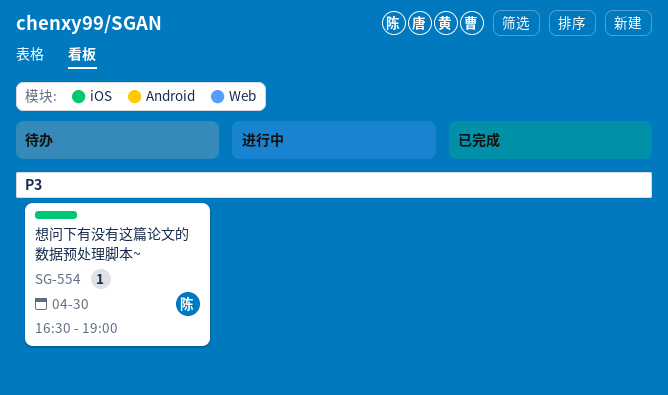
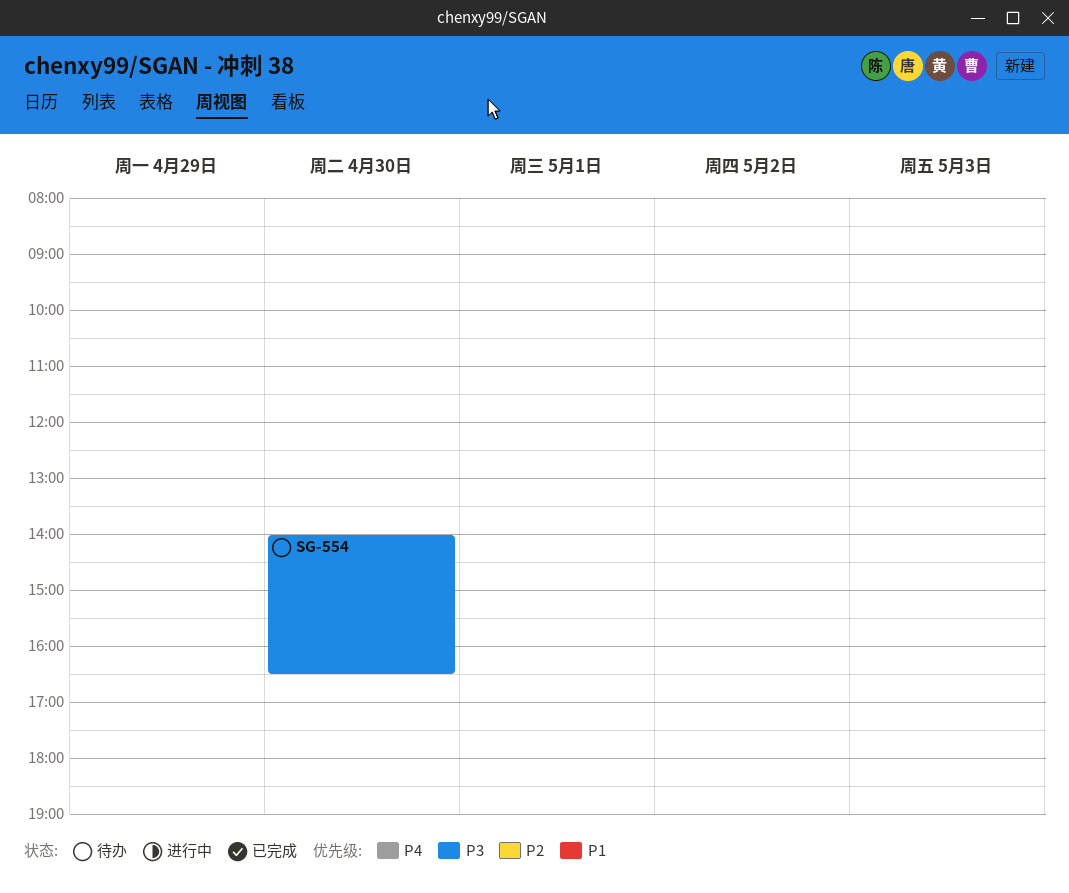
SG-554, begins: 16:30 -> 14:00
SG-554, ends: 19:00 -> 16:30

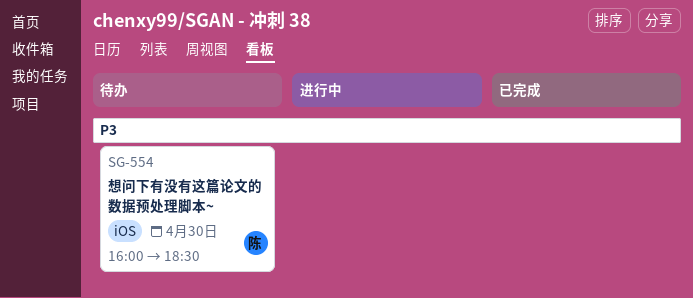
SG-554, begins: 14:00 -> 16:00
SG-554, ends: 16:30 -> 18:30

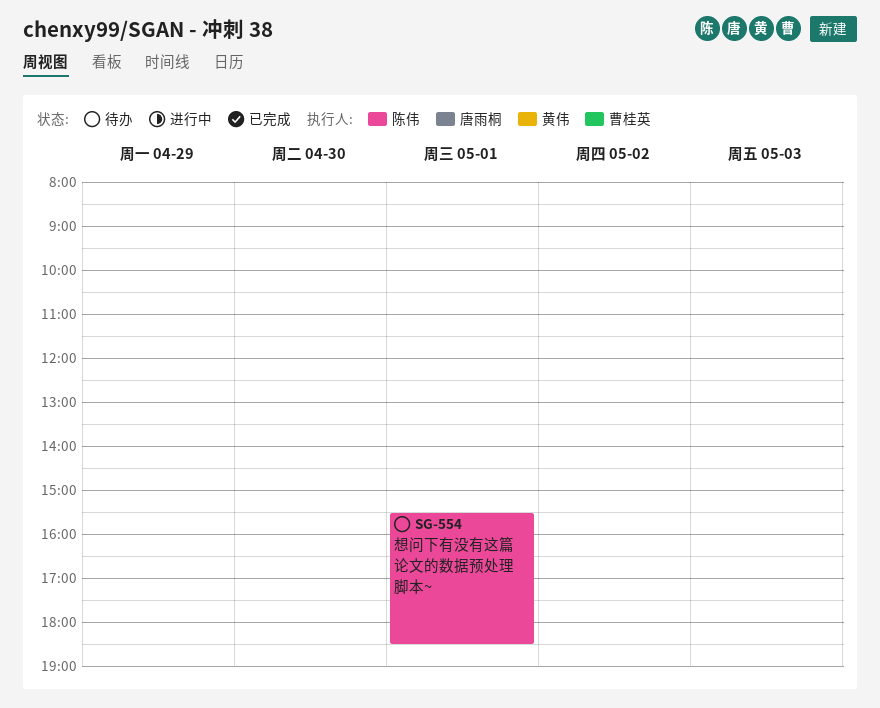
SG-554, day: Apr 30 -> May 1
SG-554, begins: 16:00 -> 15:30

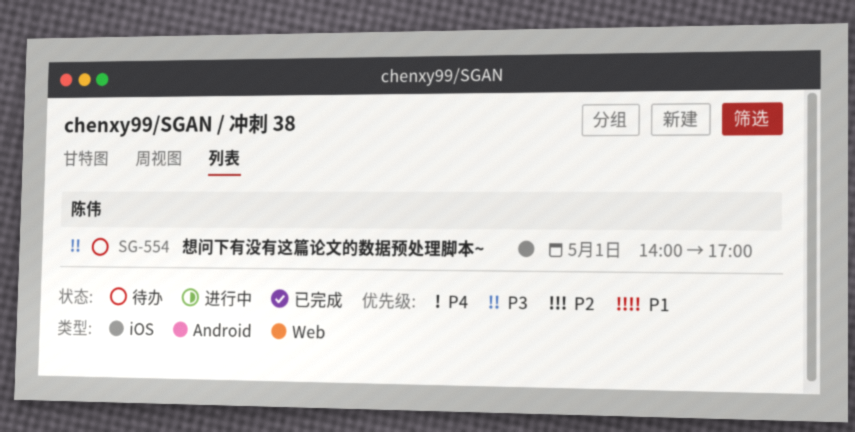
SG-554, begins: 15:30 -> 14:00
SG-554, ends: 18:30 -> 17:00

